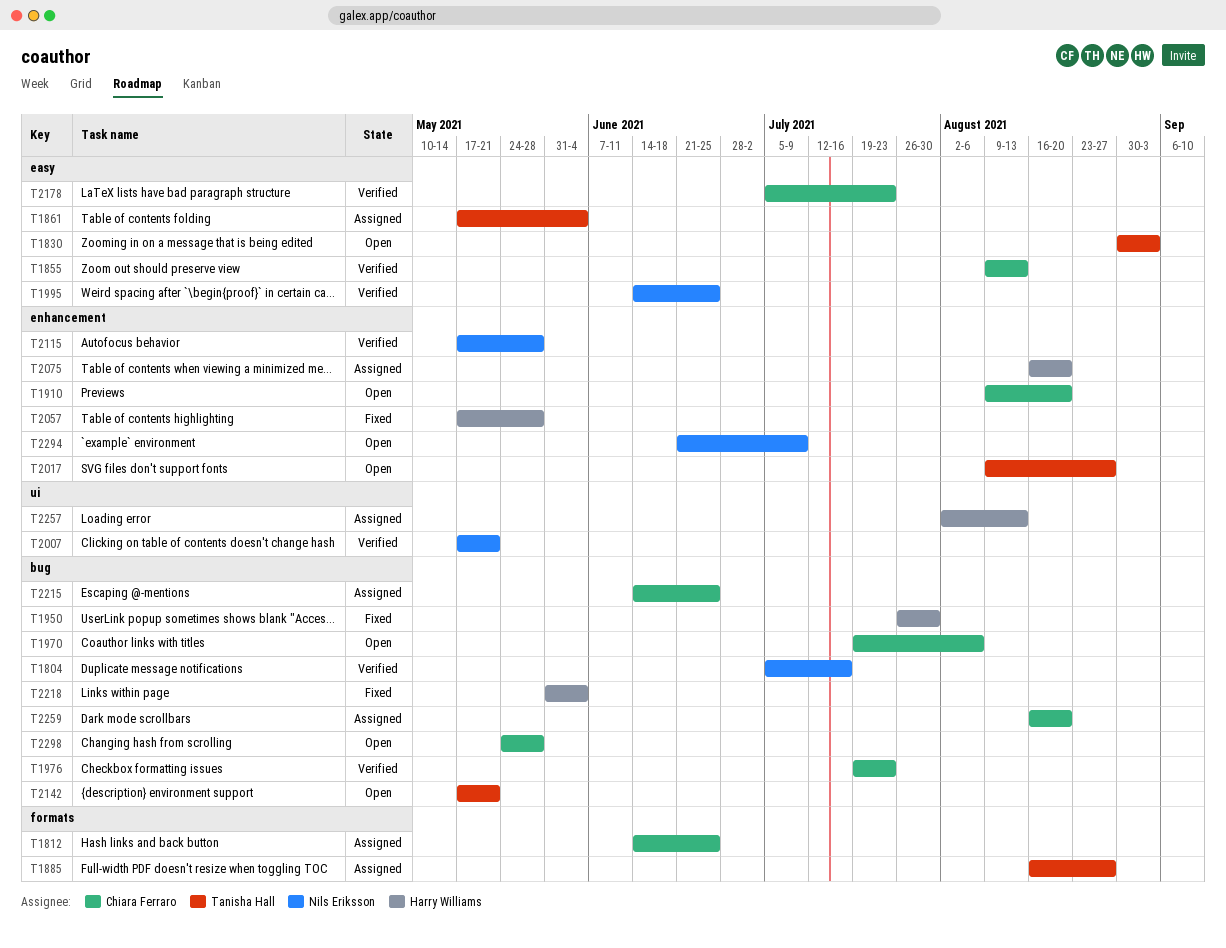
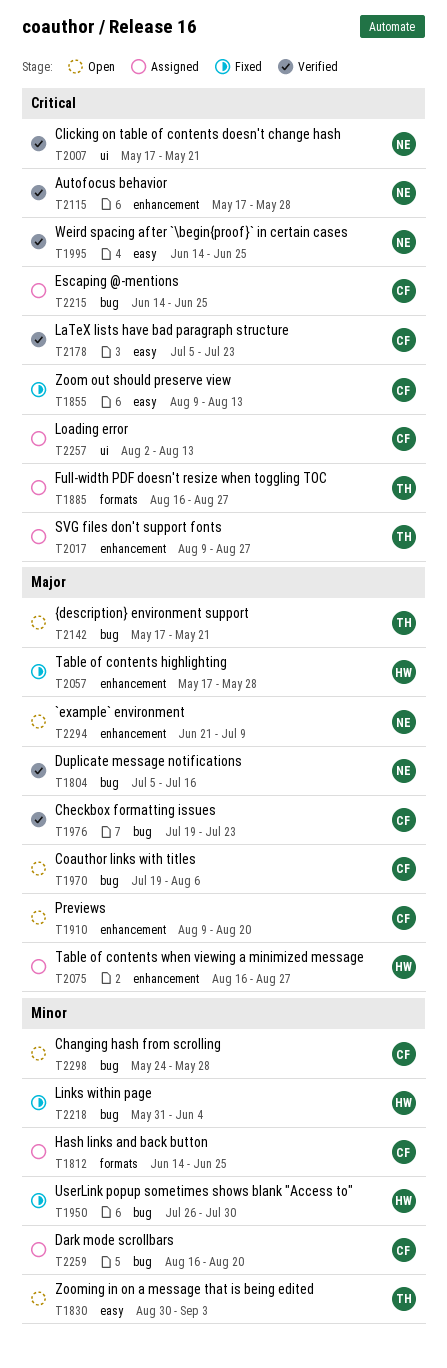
T1855, status: Verified -> Fixed
T1861: present -> none
T2017, status: Open -> Assigned
T2075, due: Aug 20 -> Aug 27
T2257, owner: Harry Williams -> Chiara Ferraro

